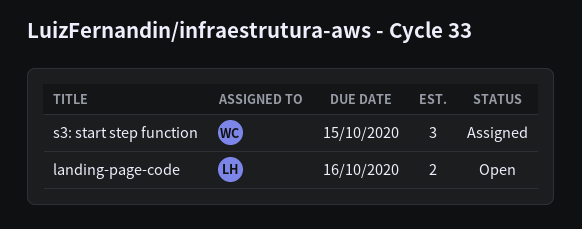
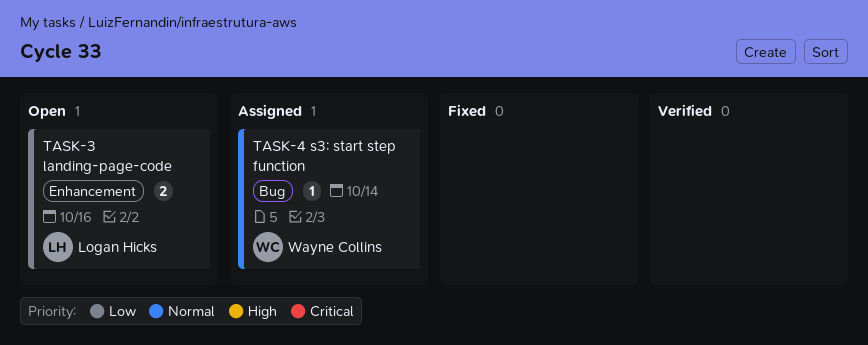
s3: start step function, estimate: 3 -> 1
s3: start step function, due: Oct 15 -> Oct 14

